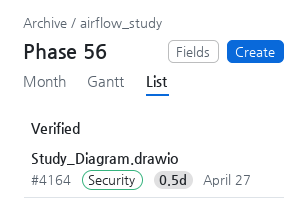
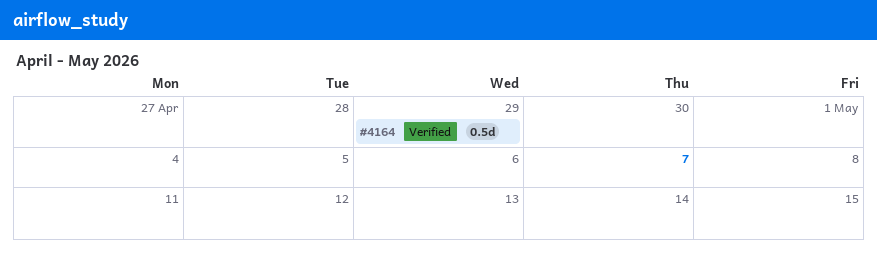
#4164, due: Apr 27 -> Apr 29

